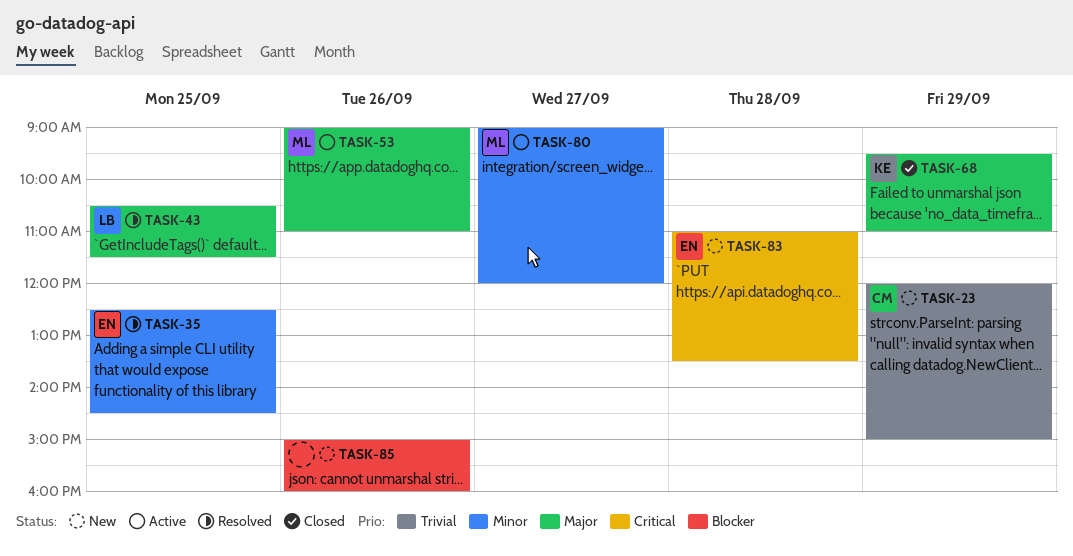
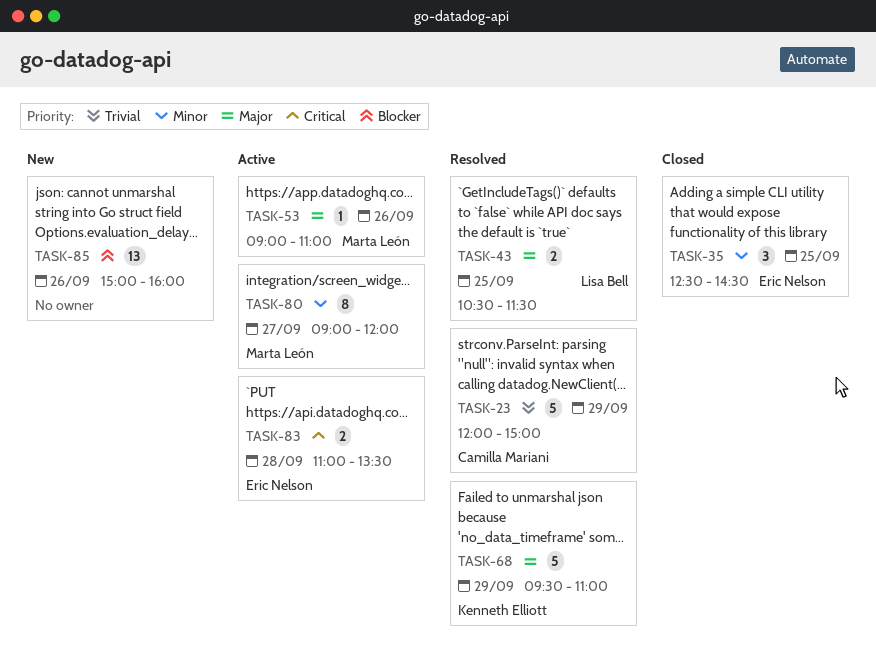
TASK-23, status: New -> Resolved
TASK-35, status: Resolved -> Closed
TASK-68, status: Closed -> Resolved
TASK-83, status: New -> Active

